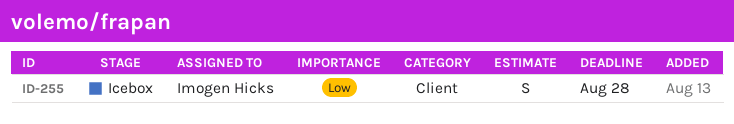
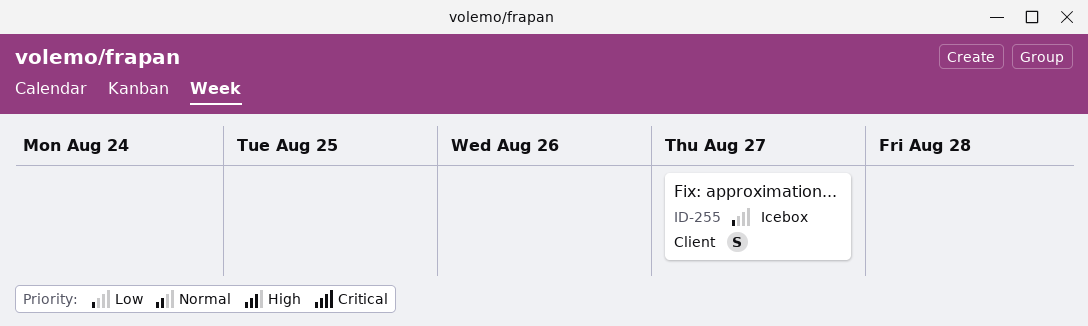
ID-255, due: Aug 28 -> Aug 27

